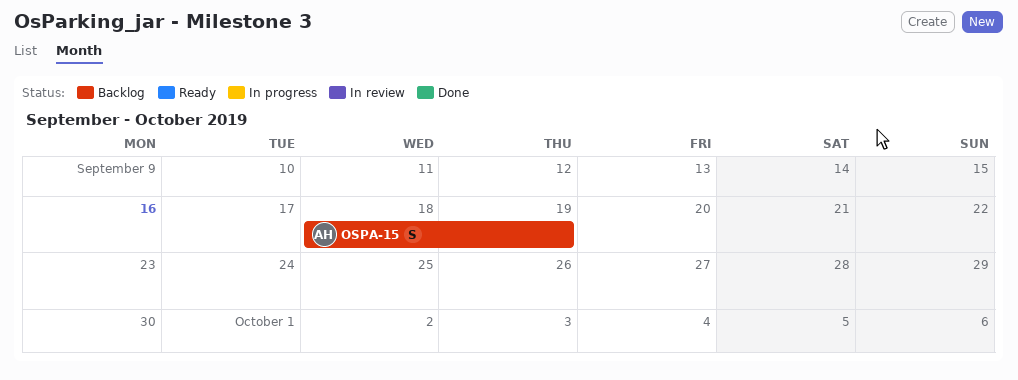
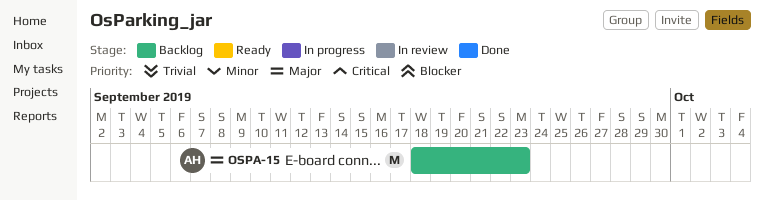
OSPA-15, estimate: S -> M
OSPA-15, due: Sep 19 -> Sep 23

